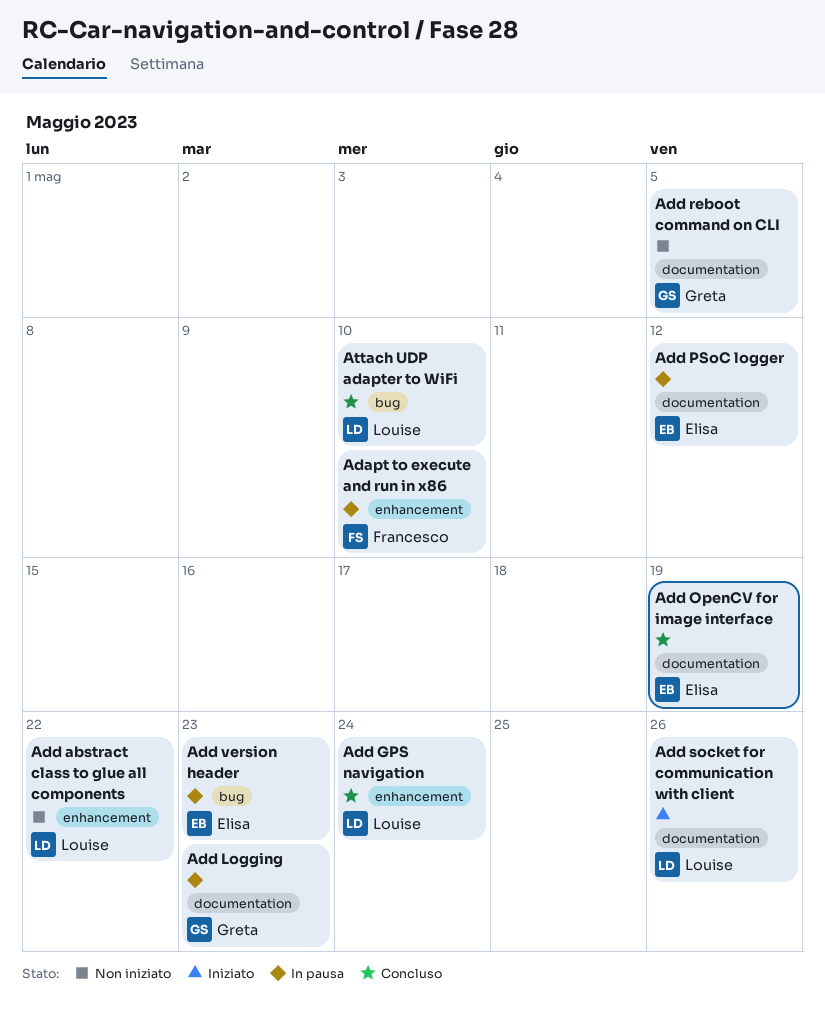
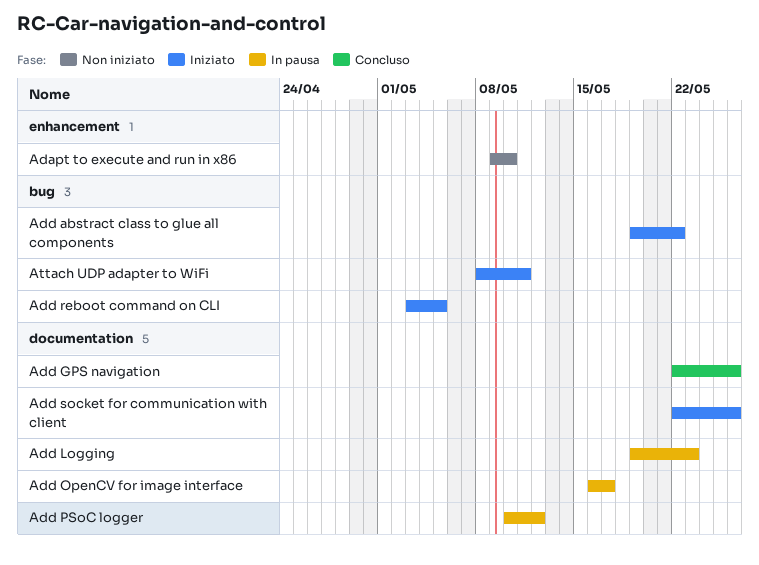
Adapt to execute and run in x86, status: In pausa -> Non iniziato
Add abstract class to glue all components, status: Non iniziato -> Iniziato
Add abstract class to glue all components, label: enhancement -> bug
Add GPS navigation, label: enhancement -> documentation
Add GPS navigation, due: May 24 -> May 26
Add OpenCV for image interface, status: Concluso -> In pausa
Add OpenCV for image interface, due: May 19 -> May 17
Add reboot command on CLI, status: Non iniziato -> Iniziato
Add reboot command on CLI, label: documentation -> bug
Add version header: present -> none
Attach UDP adapter to WiFi, status: Concluso -> Iniziato
Attach UDP adapter to WiFi, due: May 10 -> May 11

